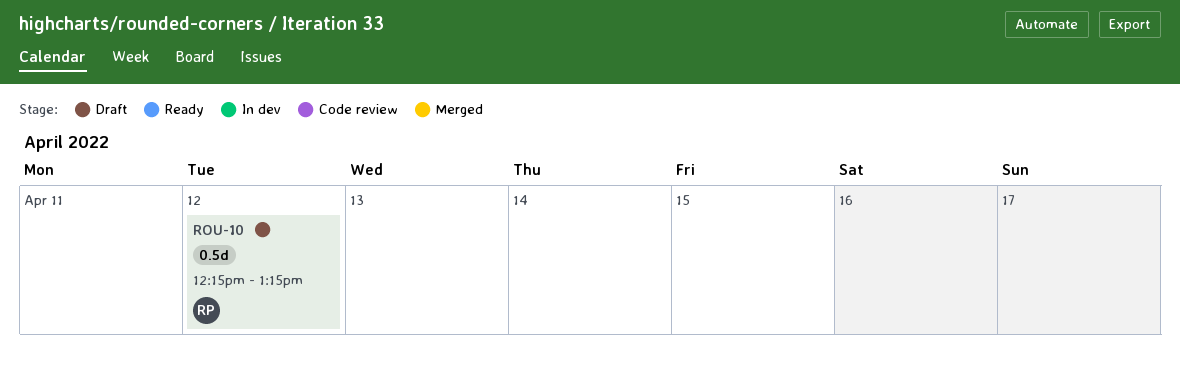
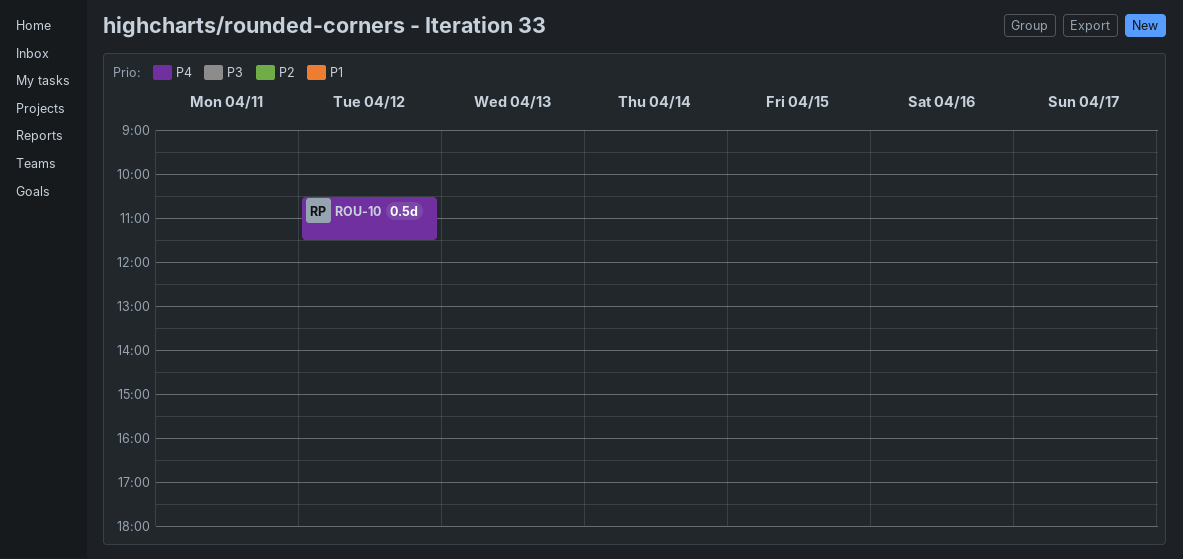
ROU-10, begins: 12:15 -> 10:30
ROU-10, ends: 13:15 -> 11:30

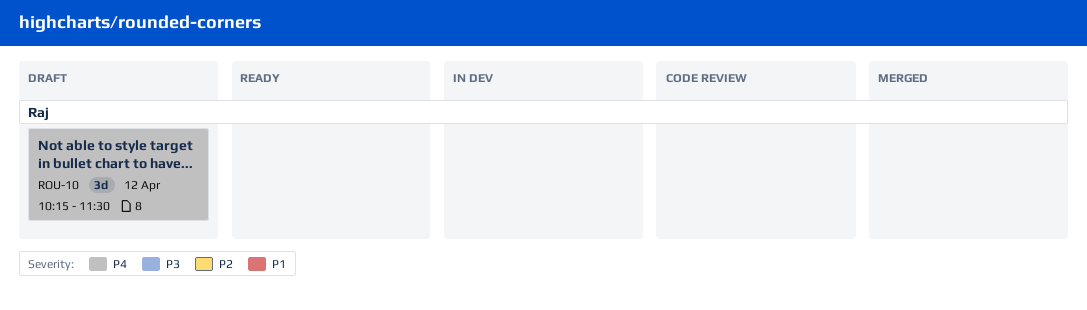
ROU-10, estimate: 0.5d -> 3d
ROU-10, begins: 10:30 -> 10:15

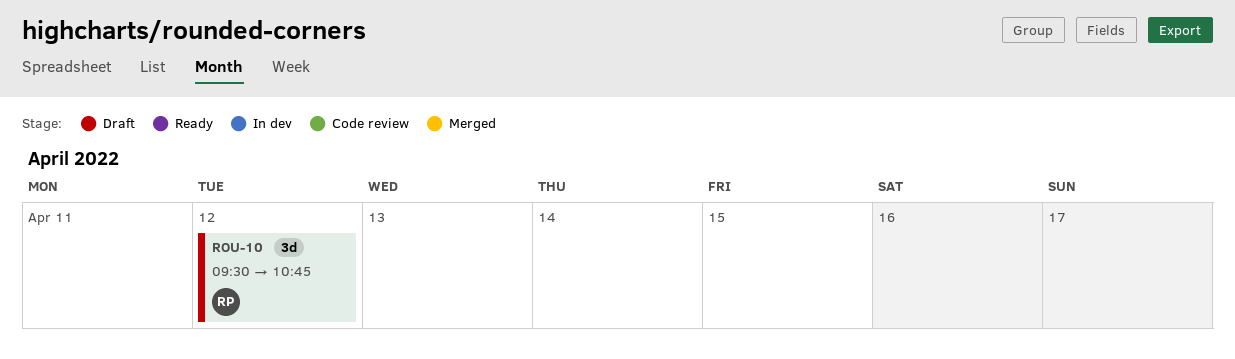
ROU-10, begins: 10:15 -> 09:30
ROU-10, ends: 11:30 -> 10:45

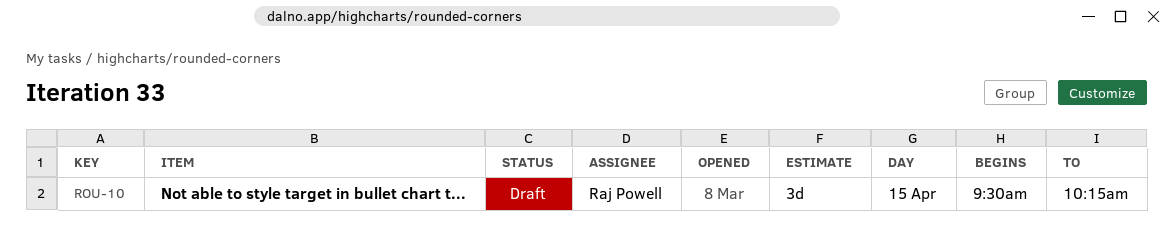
ROU-10, day: Apr 12 -> Apr 15
ROU-10, ends: 10:45 -> 10:15

